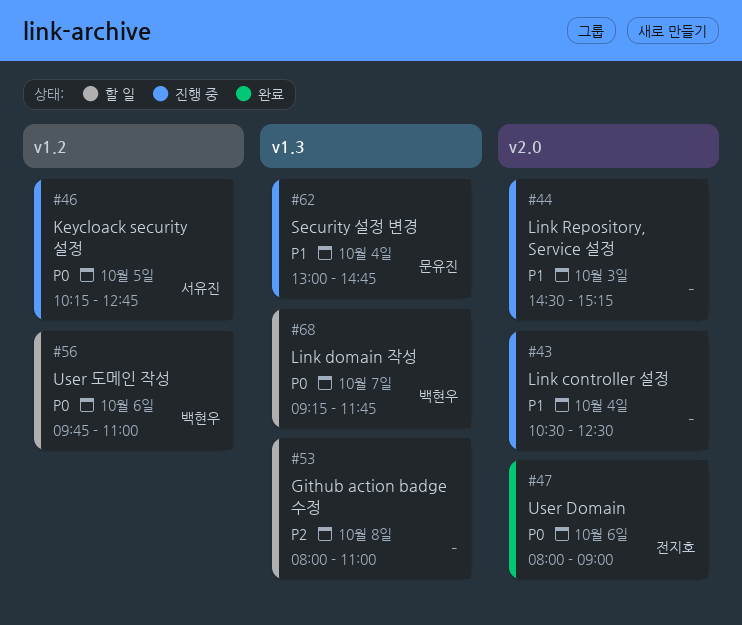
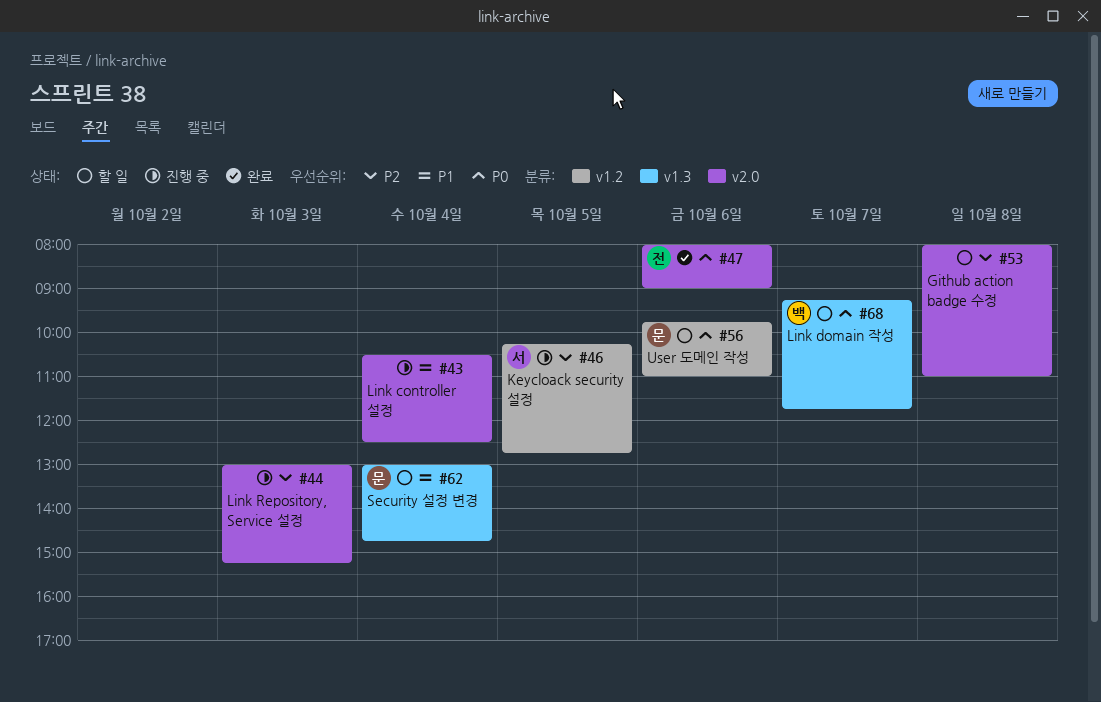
#44, priority: P1 -> P2
#44, begins: 14:30 -> 13:00
#46, priority: P0 -> P2
#53, label: v1.3 -> v2.0
#56, owner: 백현우 -> 문유진
#62, status: 진행 중 -> 할 일

